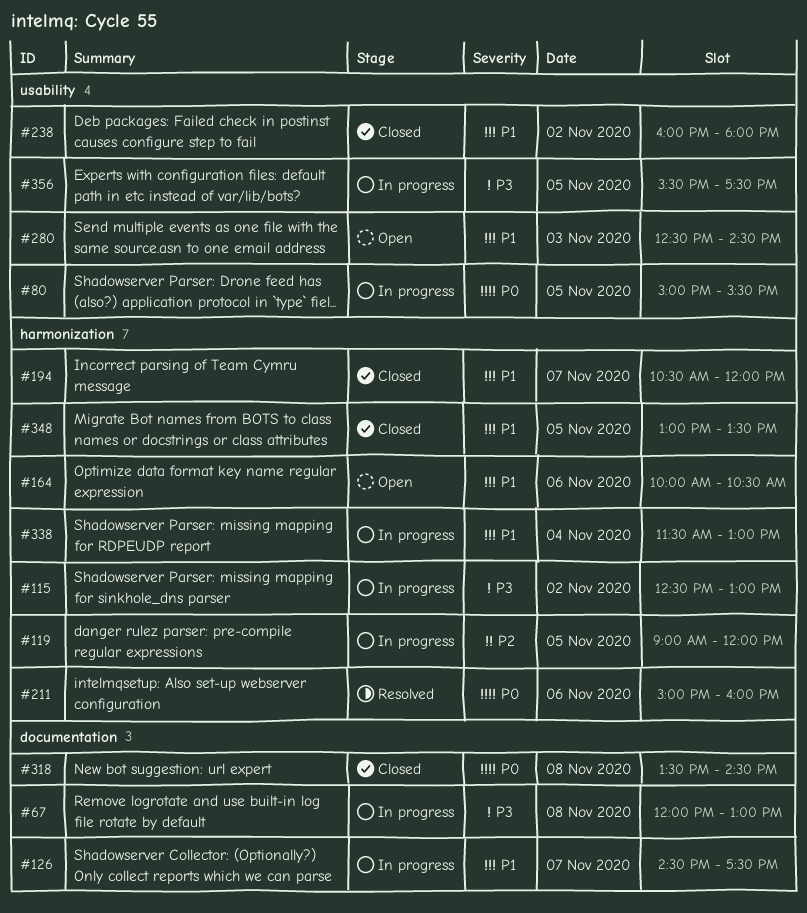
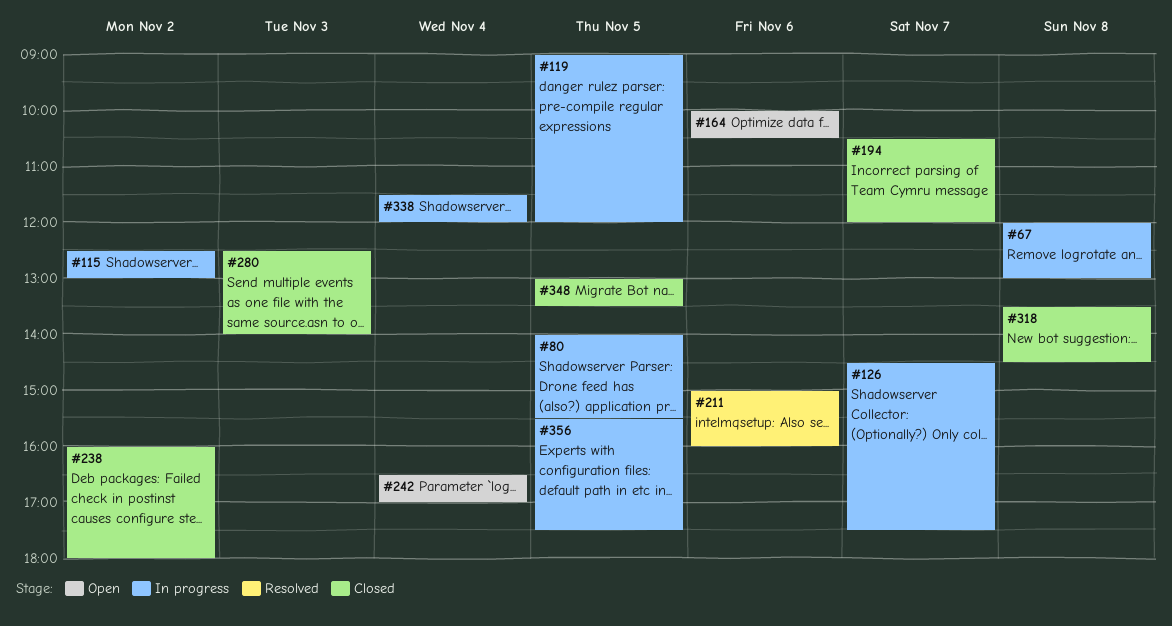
#80, begins: 15:00 -> 14:00
#242: none -> present
#280, status: Open -> Closed
#280, ends: 14:30 -> 14:00
#338, ends: 13:00 -> 12:00

